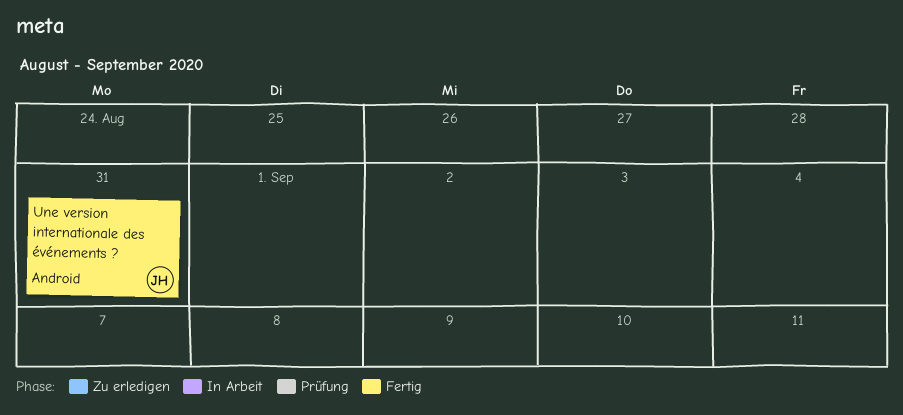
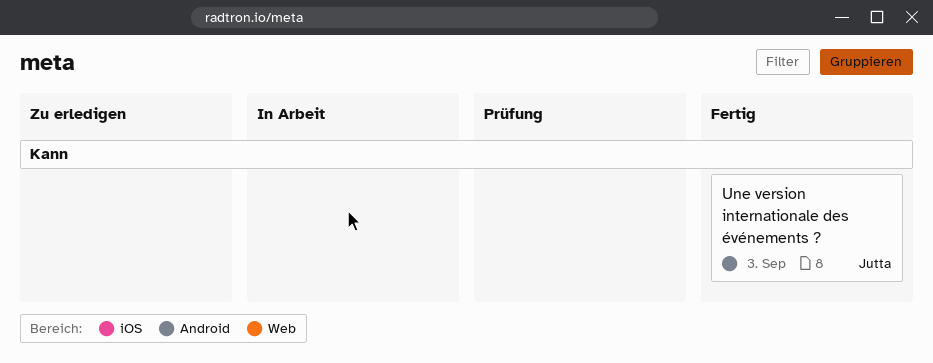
Une version internationale des événements ?, due: Aug 31 -> Sep 3

